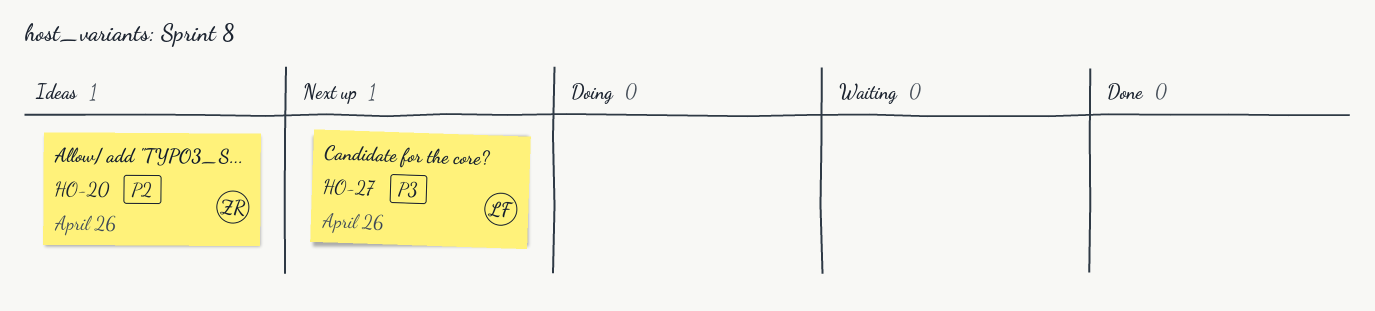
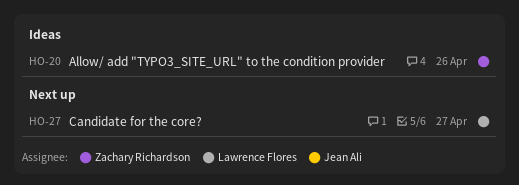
HO-27, due: Apr 26 -> Apr 27

